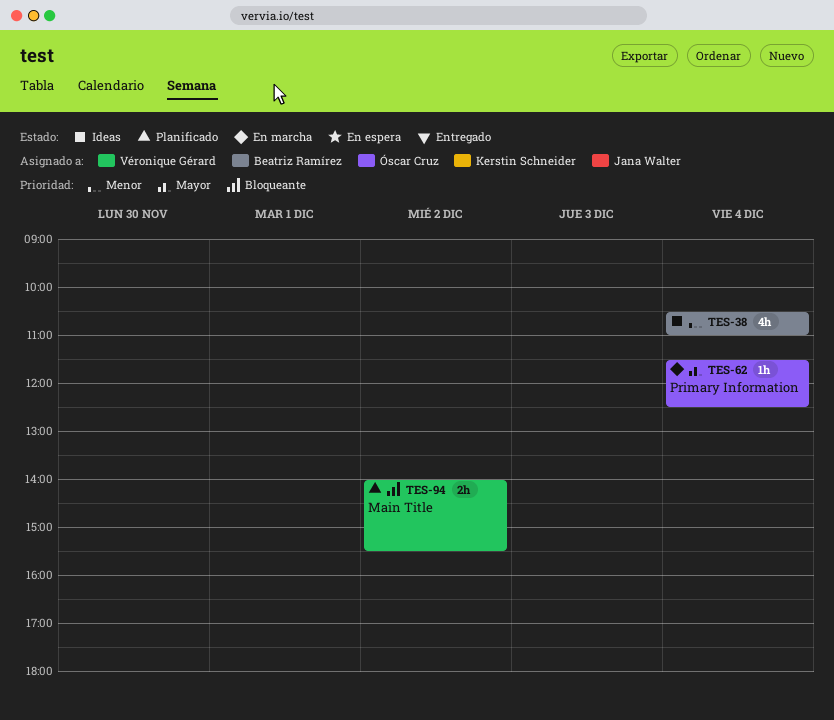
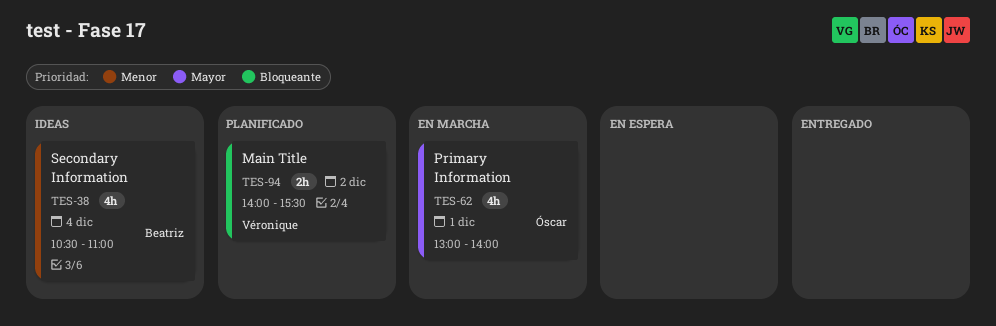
TES-62, estimate: 1h -> 4h
TES-62, day: Dec 4 -> Dec 1
TES-62, begins: 11:30 -> 13:00
TES-62, ends: 12:30 -> 14:00

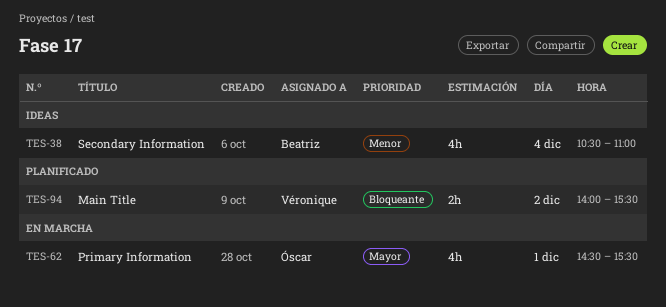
TES-62, begins: 13:00 -> 14:30
TES-62, ends: 14:00 -> 15:30

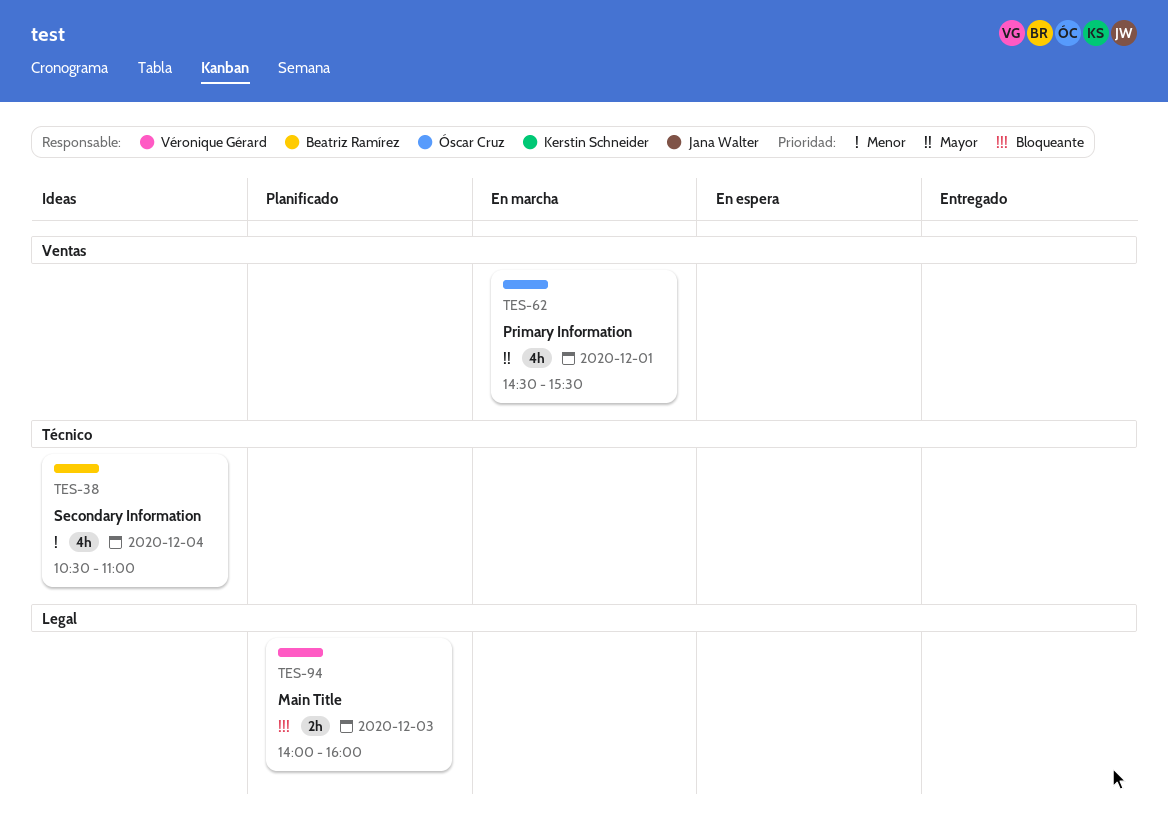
TES-94, day: Dec 2 -> Dec 3
TES-94, ends: 15:30 -> 16:00

